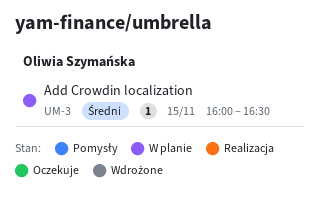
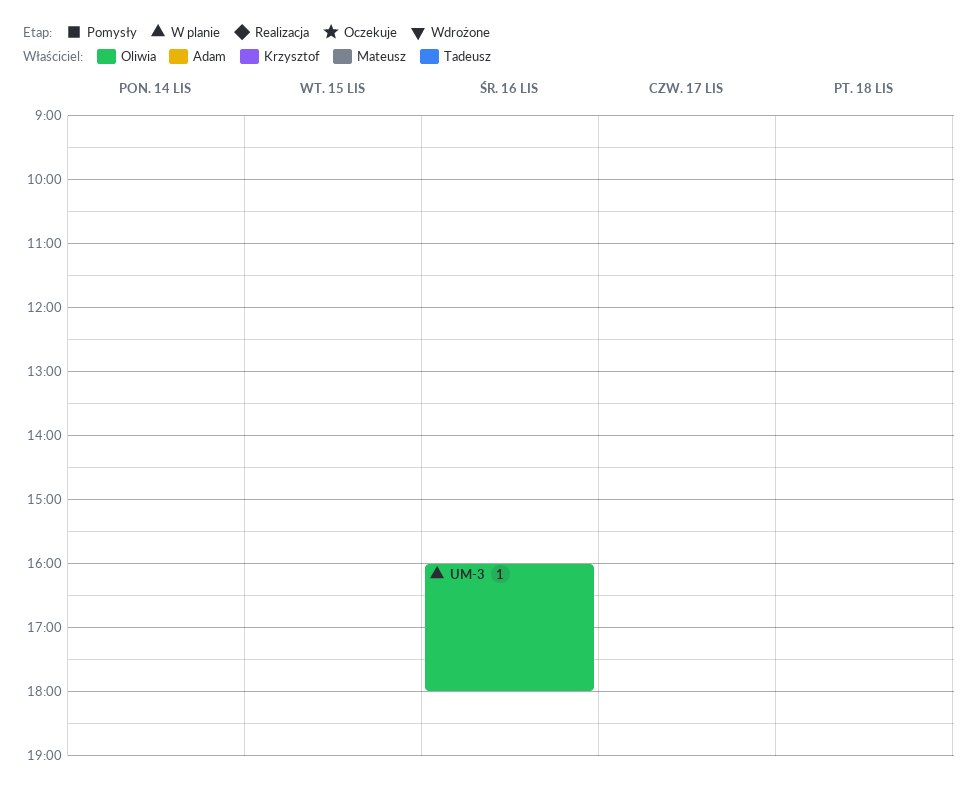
UM-3, day: Nov 15 -> Nov 16
UM-3, ends: 16:30 -> 18:00

